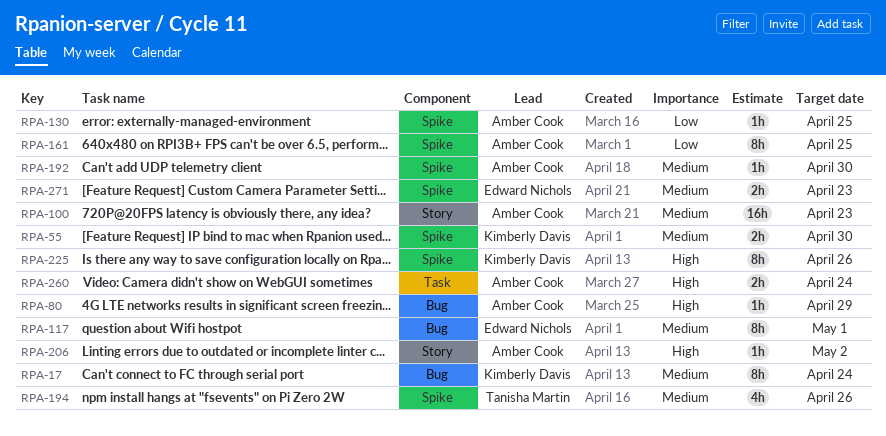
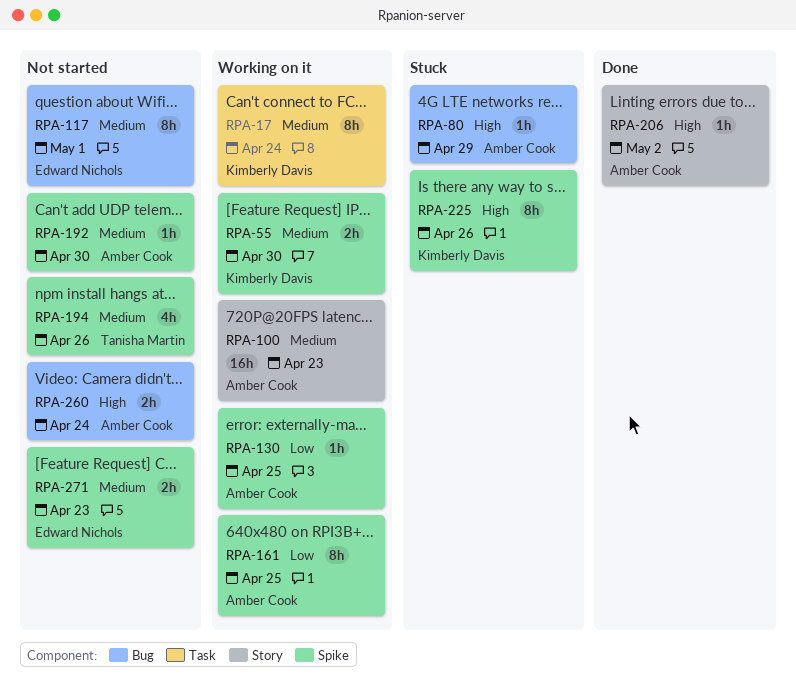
RPA-17, label: Bug -> Task
RPA-260, label: Task -> Bug

